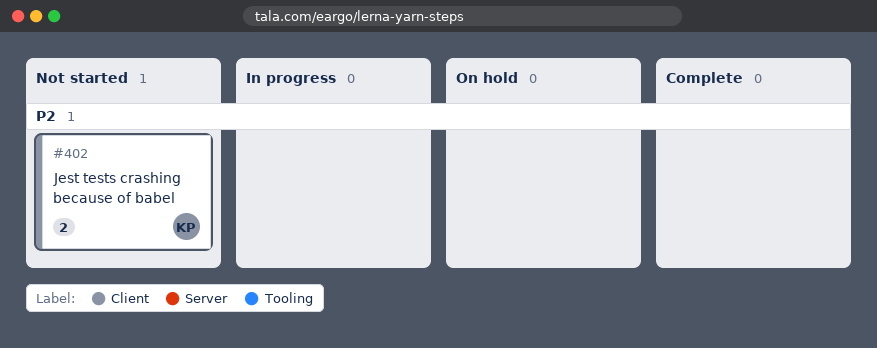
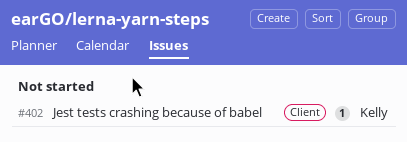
#402, estimate: 2 -> 1

